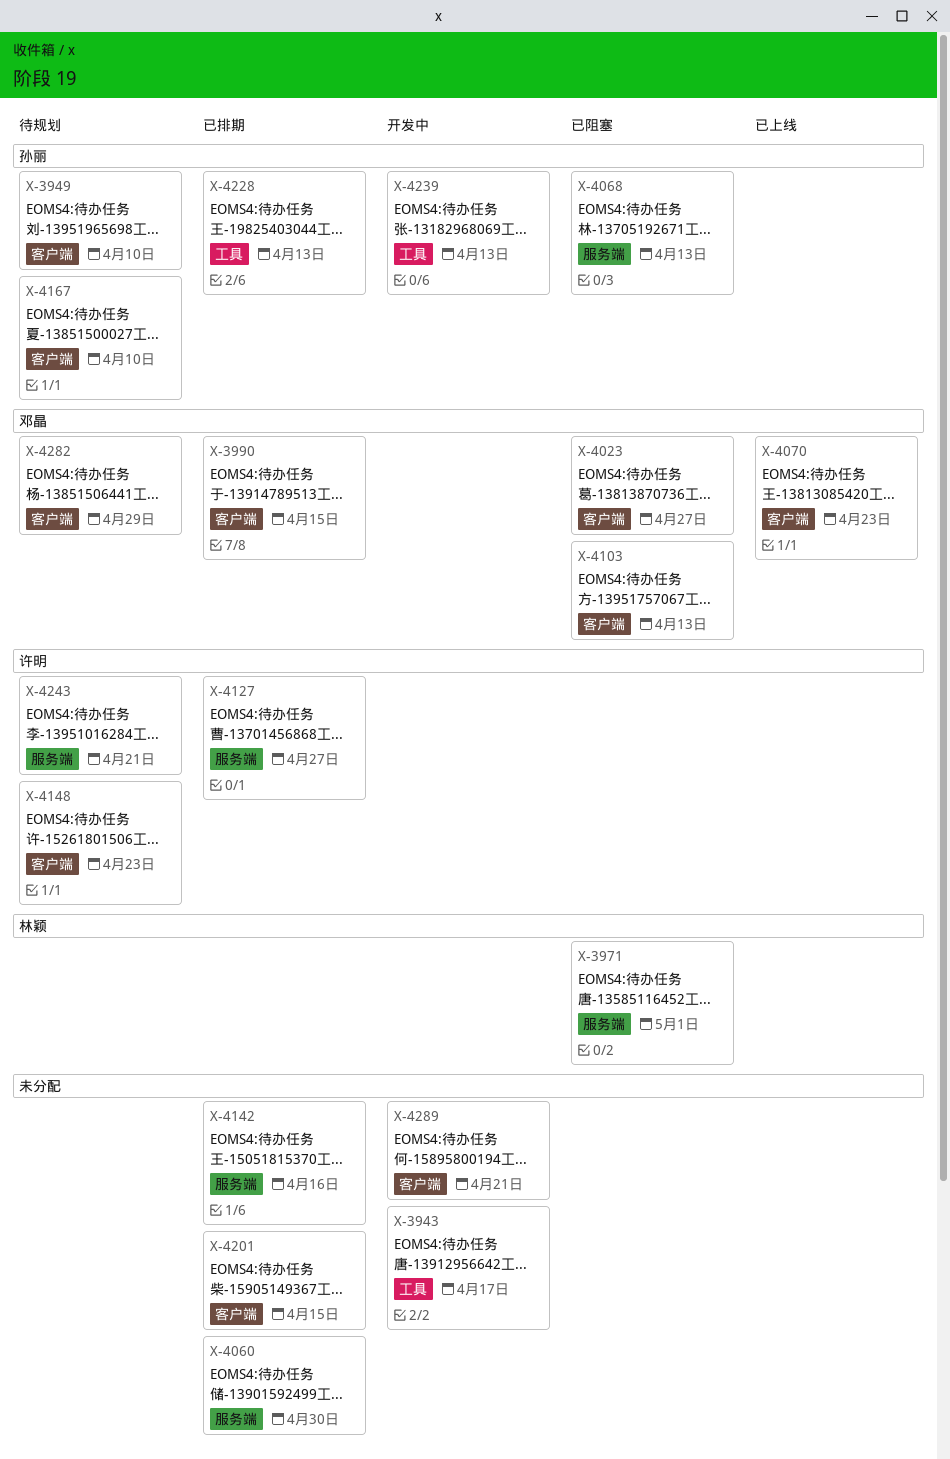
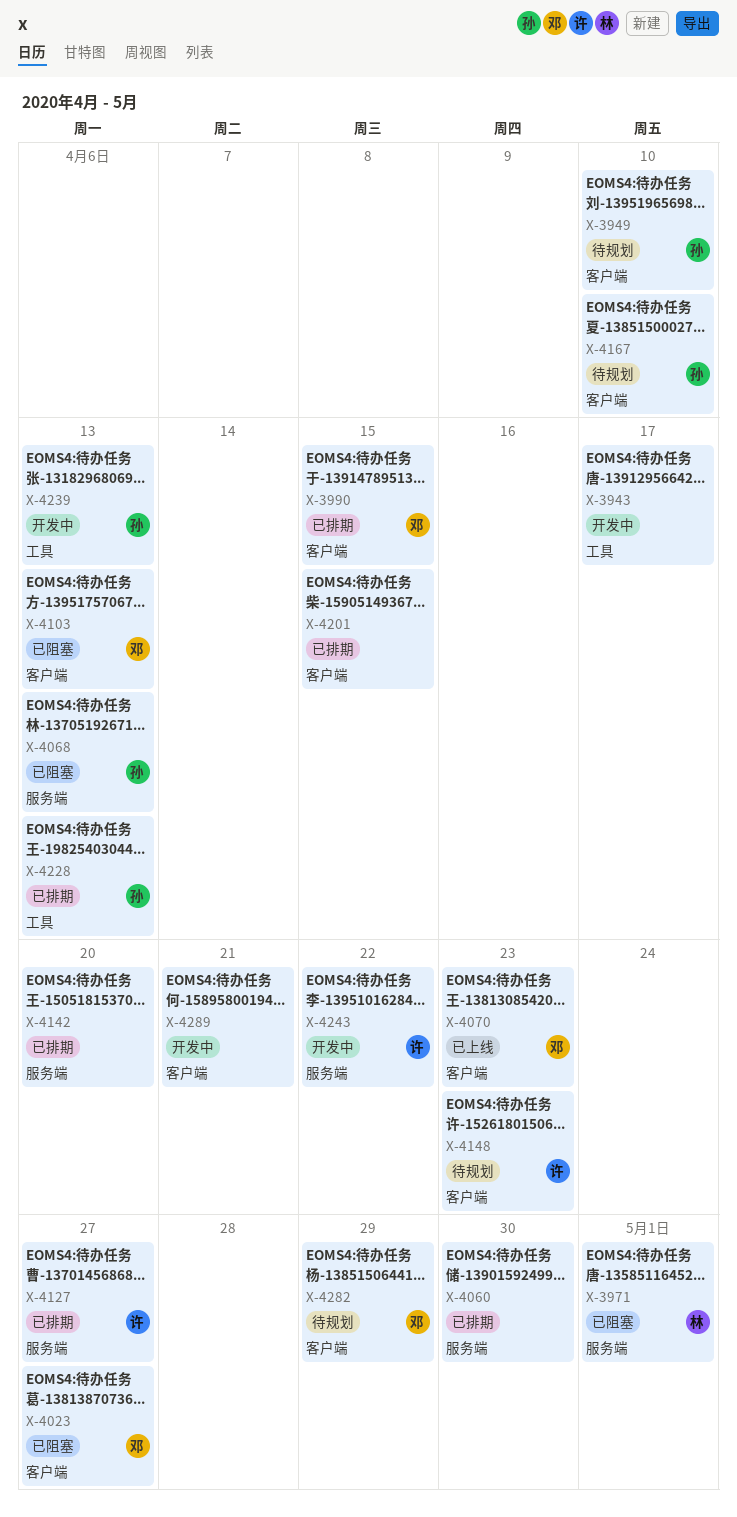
X-4142, due: Apr 16 -> Apr 20
X-4243, status: 待规划 -> 开发中
X-4243, due: Apr 21 -> Apr 22

